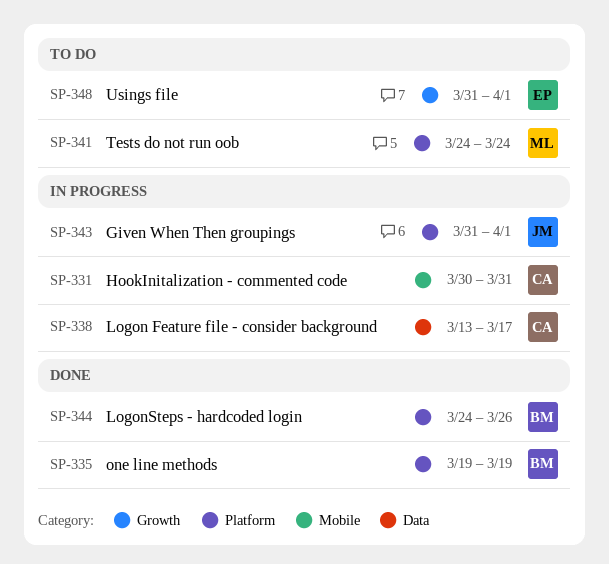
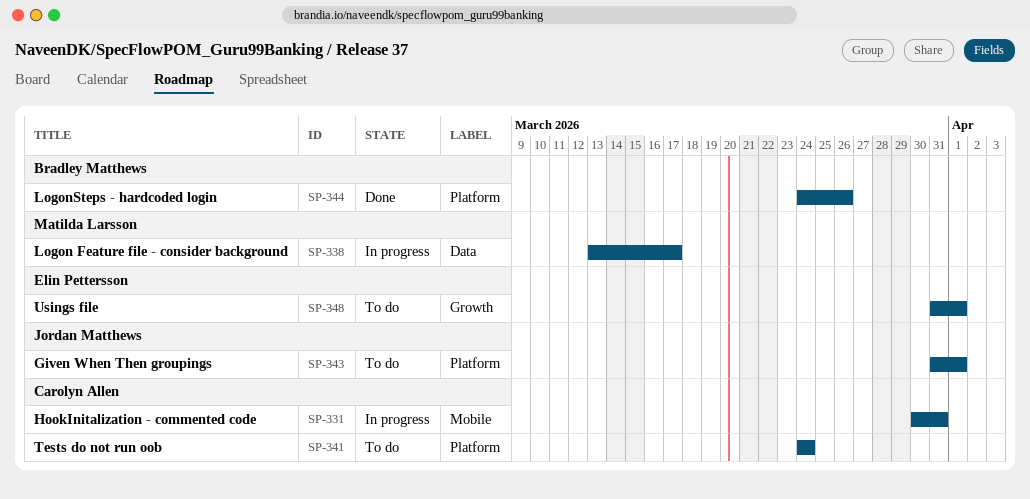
SP-335: present -> none
SP-338, owner: Carolyn Allen -> Matilda Larsson
SP-341, owner: Matilda Larsson -> Carolyn Allen
SP-343, status: In progress -> To do

